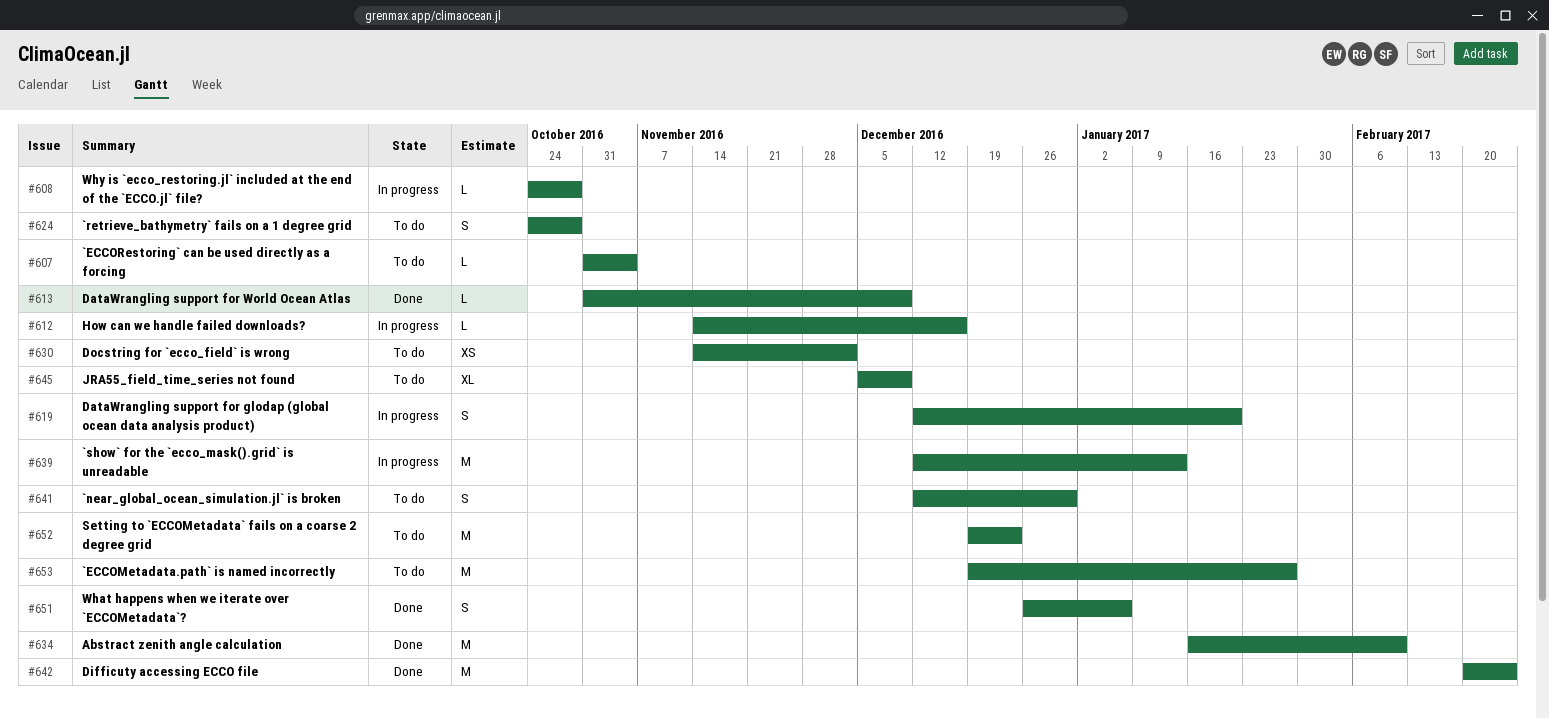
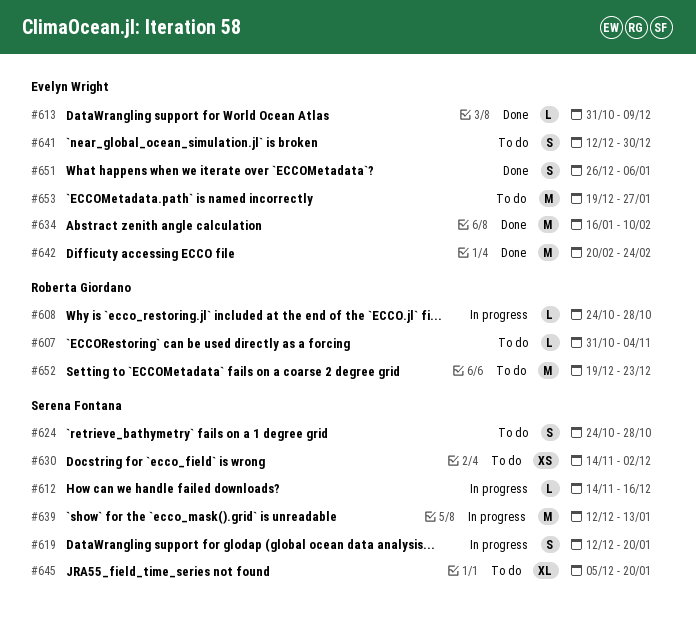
#645, due: Dec 9 -> Jan 20

